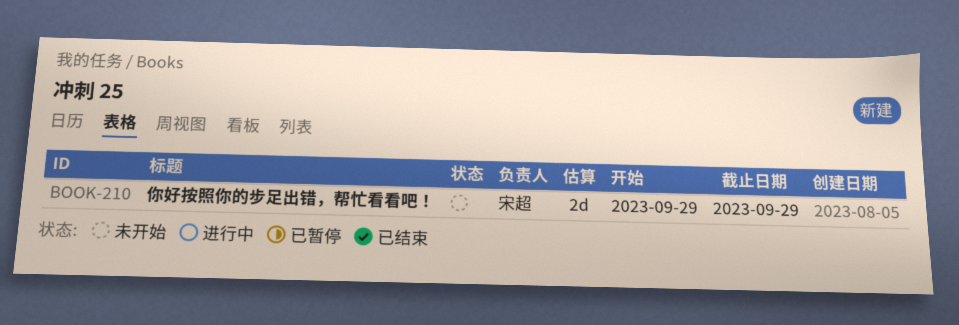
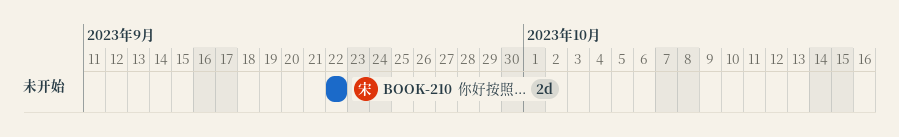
BOOK-210, start: Sep 29 -> Sep 22
BOOK-210, due: Sep 29 -> Sep 22

